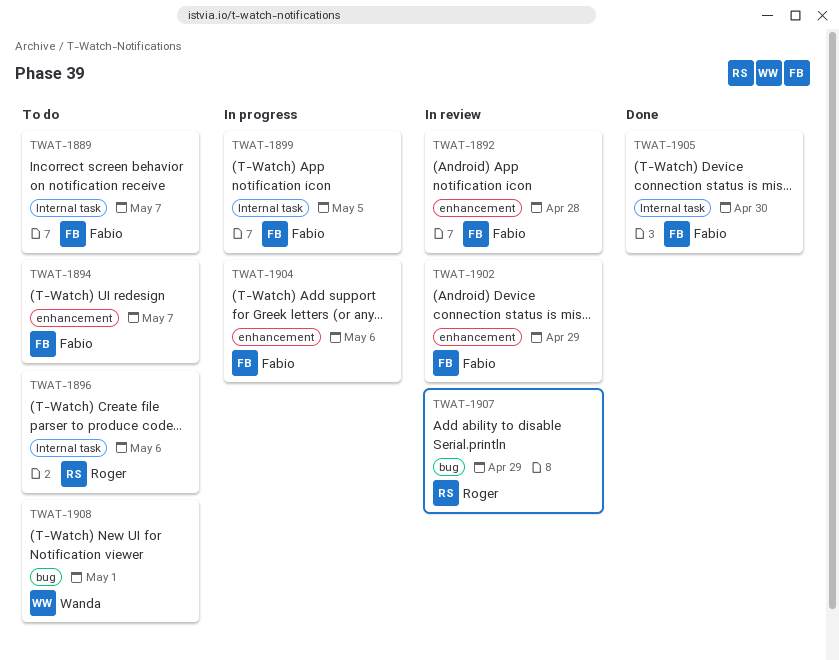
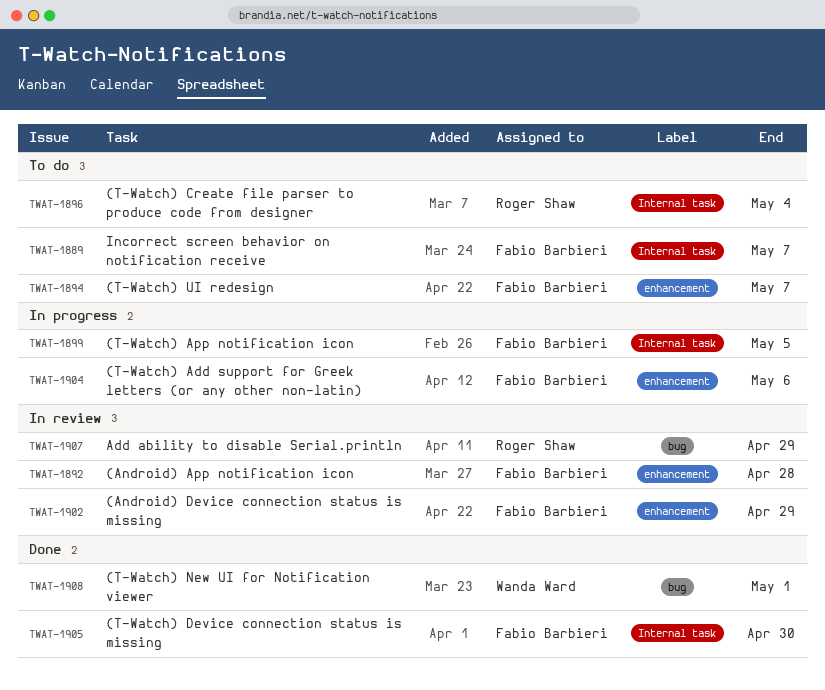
TWAT-1896, due: May 6 -> May 4
TWAT-1908, status: To do -> Done

